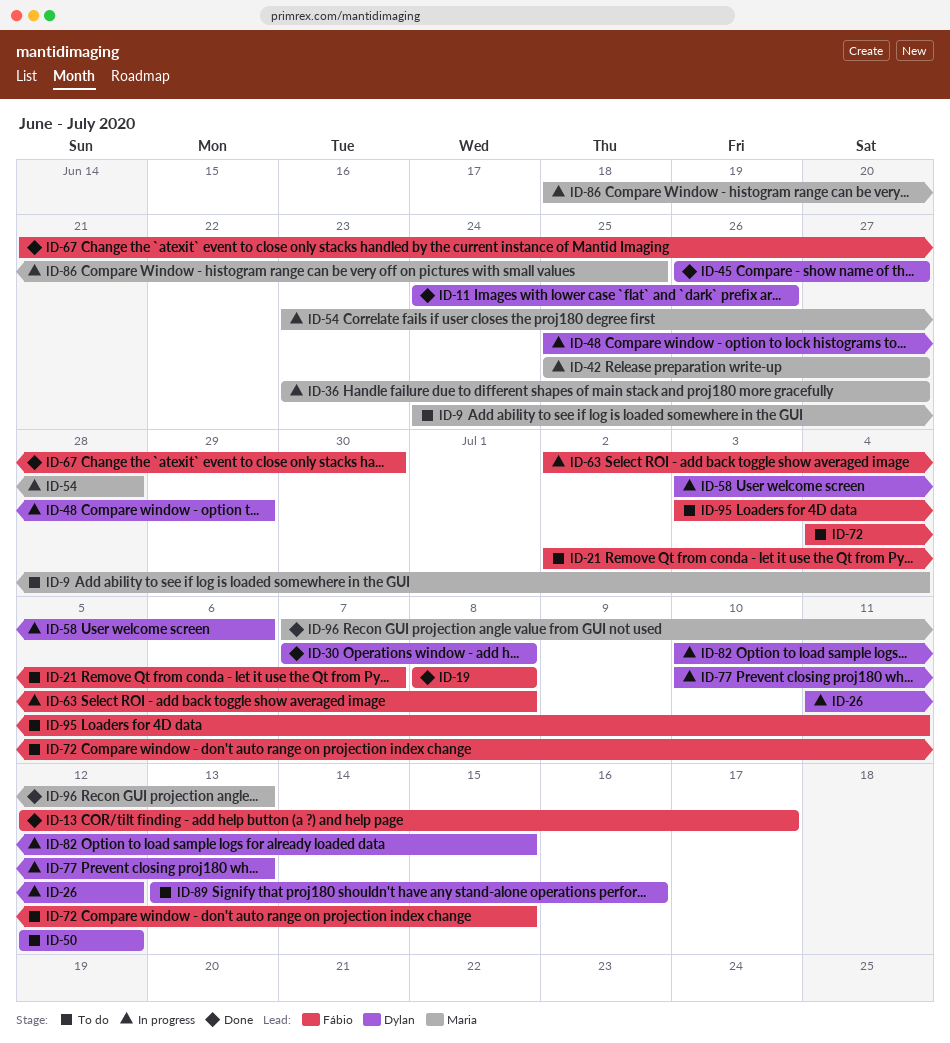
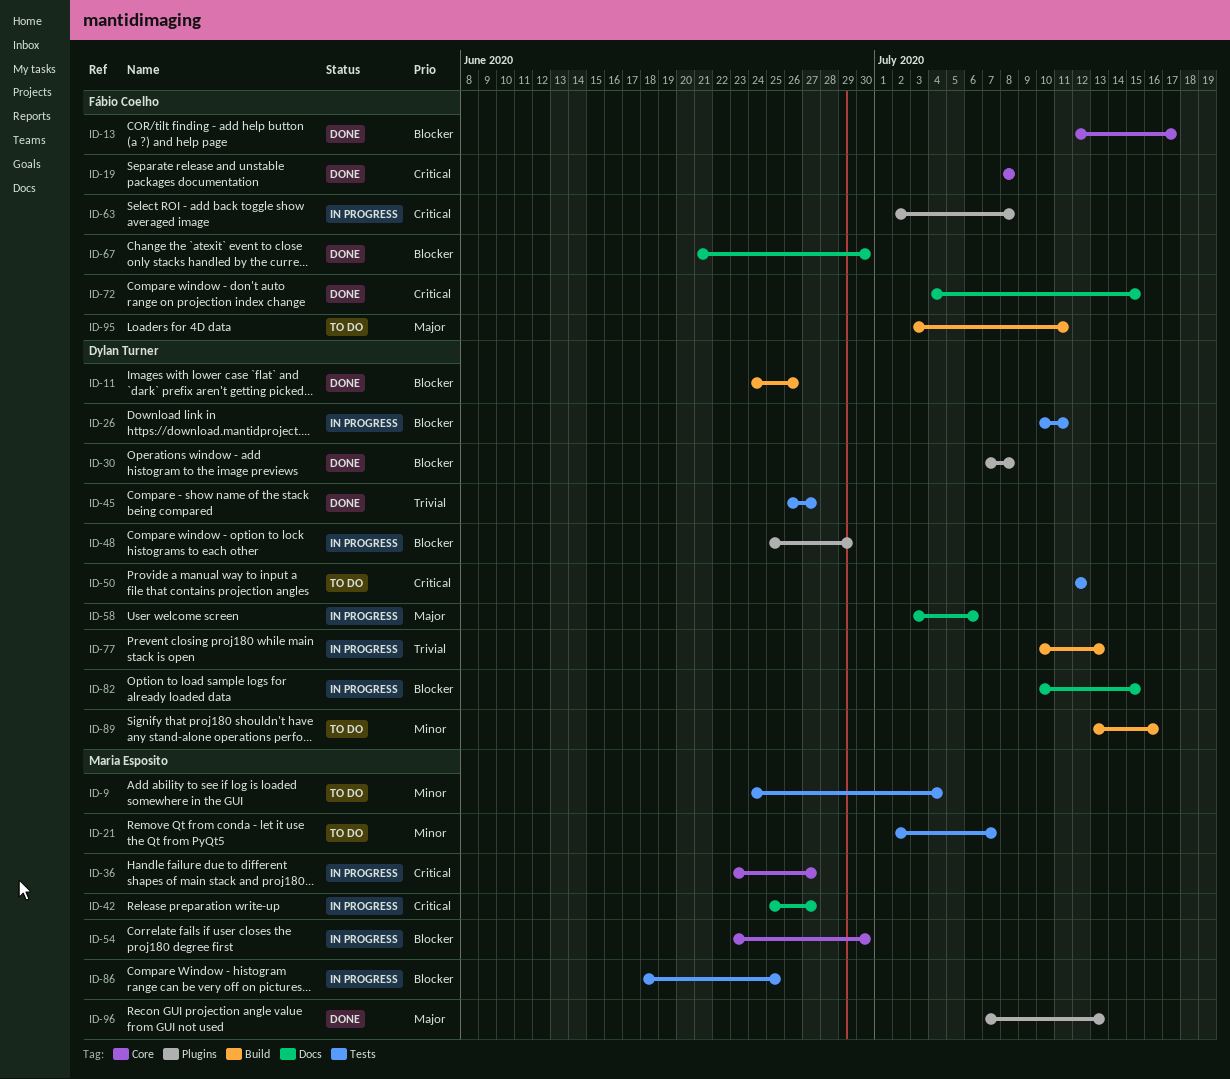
ID-21, owner: Fábio Coelho -> Maria Esposito
ID-26, start: Jul 11 -> Jul 10
ID-26, due: Jul 12 -> Jul 11
ID-54, due: Jun 28 -> Jun 30
ID-72, status: To do -> Done

